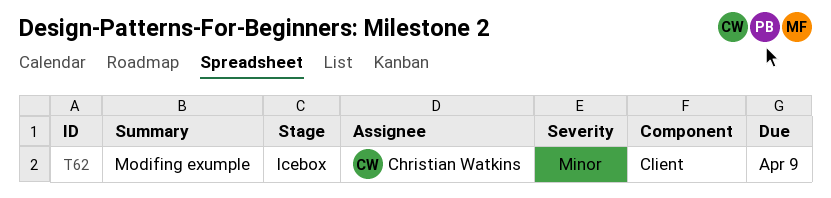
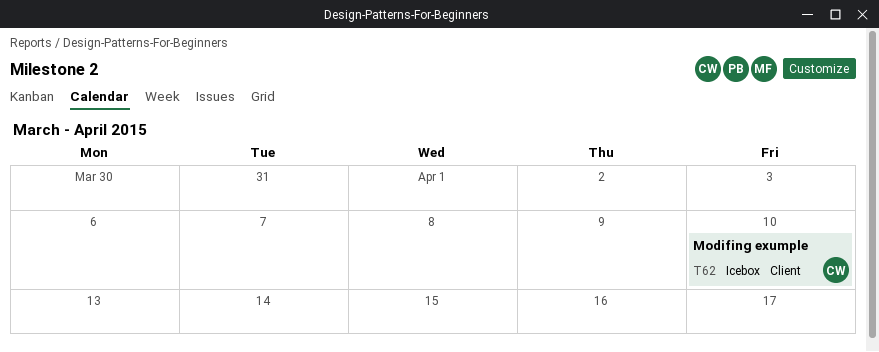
T62, due: Apr 9 -> Apr 10

